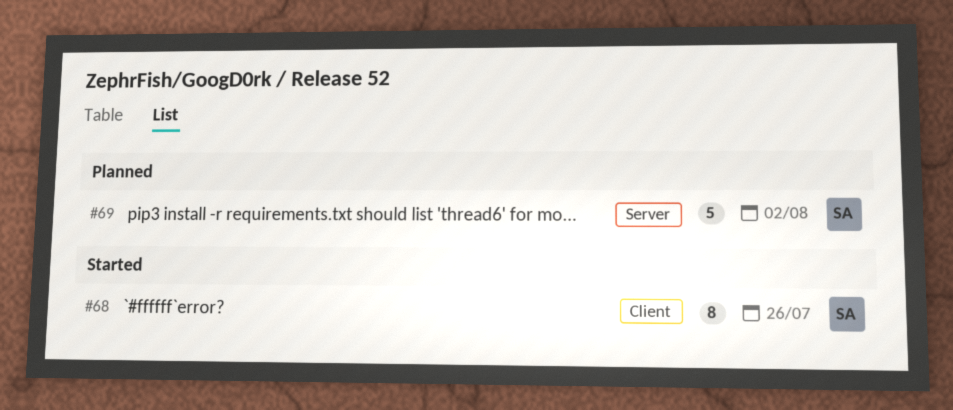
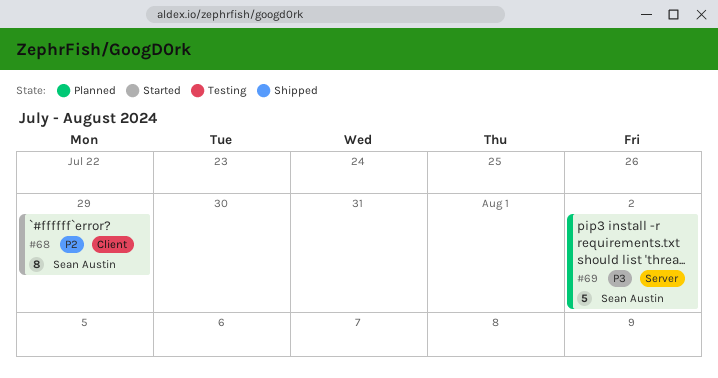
#68, due: Jul 26 -> Jul 29

